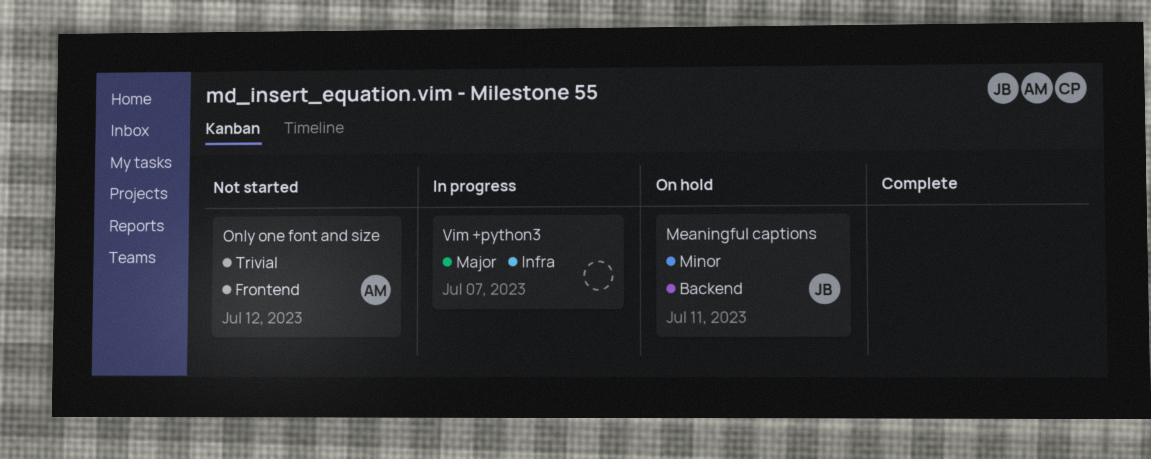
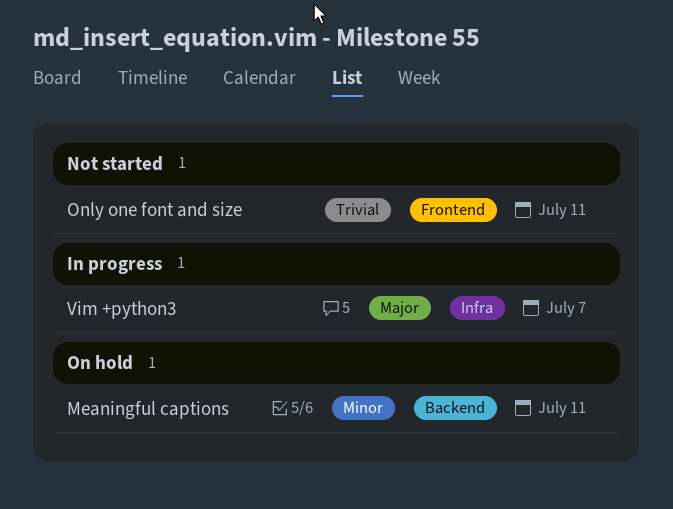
Only one font and size, due: Jul 12 -> Jul 11

